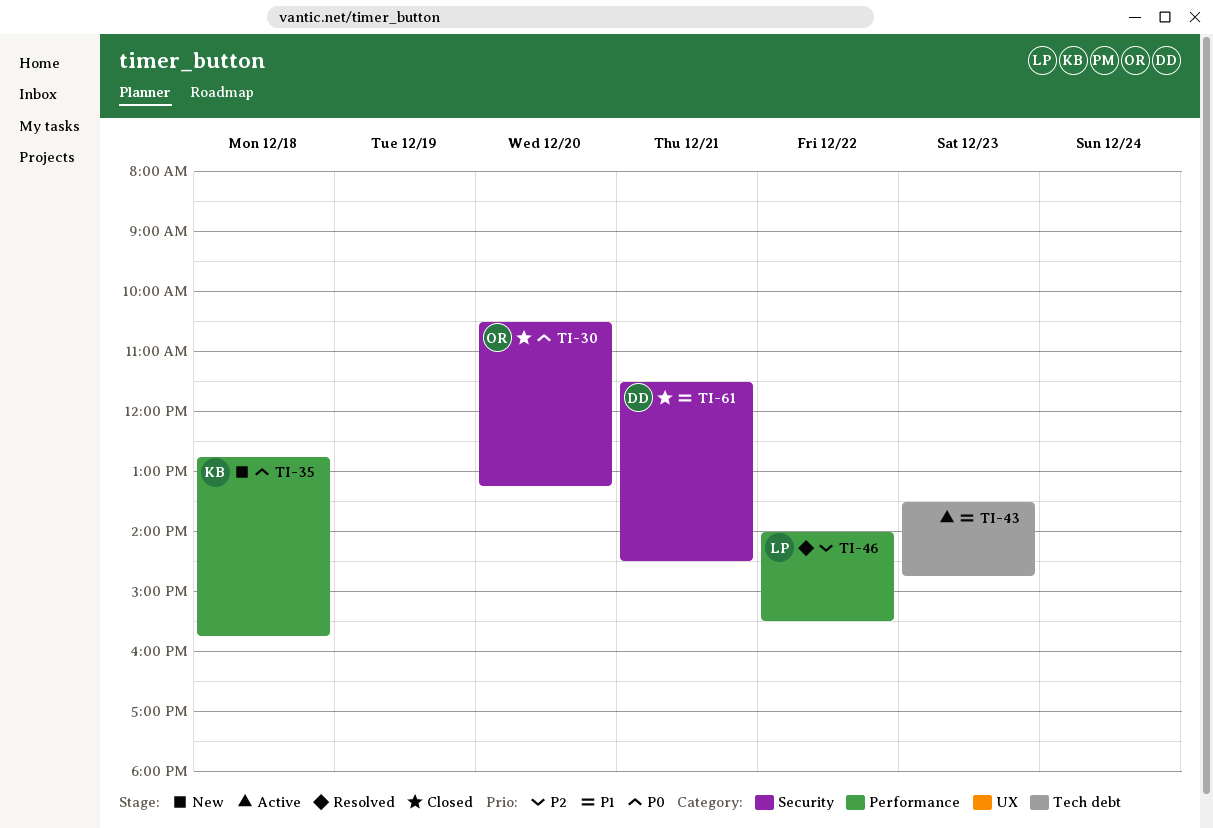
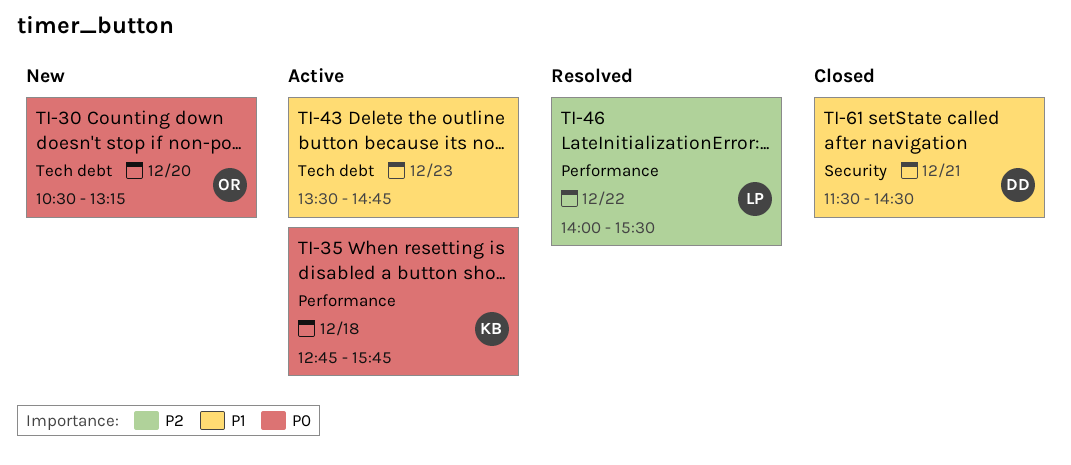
TI-30, status: Closed -> New
TI-30, label: Security -> Tech debt
TI-35, status: New -> Active

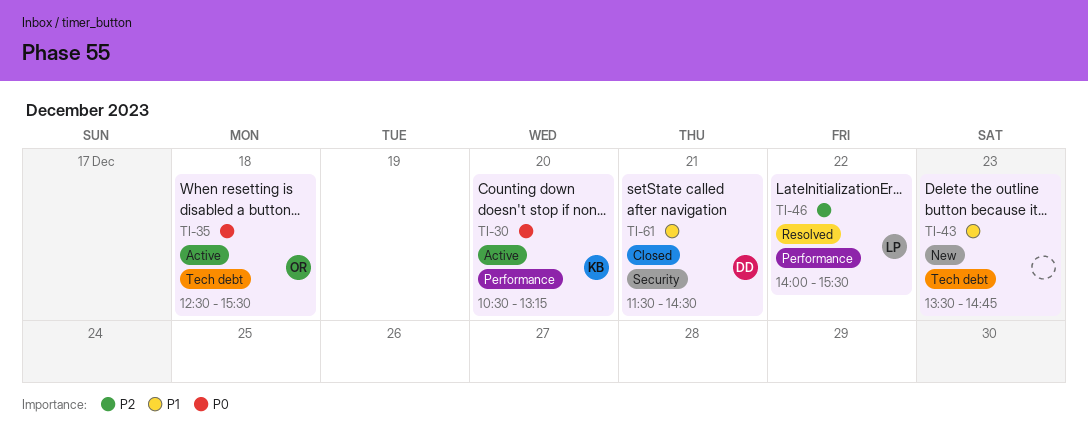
TI-30, status: New -> Active
TI-30, owner: OR -> KB
TI-30, label: Tech debt -> Performance
TI-35, owner: KB -> OR
TI-35, label: Performance -> Tech debt
TI-35, begins: 12:45 -> 12:30
TI-35, ends: 15:45 -> 15:30
TI-43, status: Active -> New

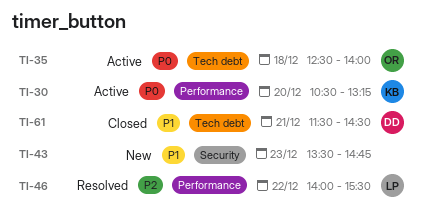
TI-35, ends: 15:30 -> 14:00
TI-43, label: Tech debt -> Security
TI-61, label: Security -> Tech debt

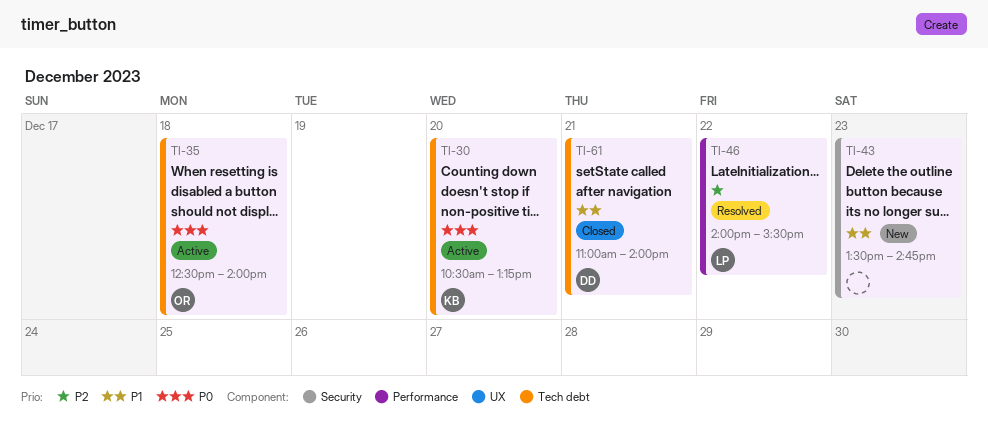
TI-30, label: Performance -> Tech debt
TI-61, begins: 11:30 -> 11:00
TI-61, ends: 14:30 -> 14:00

